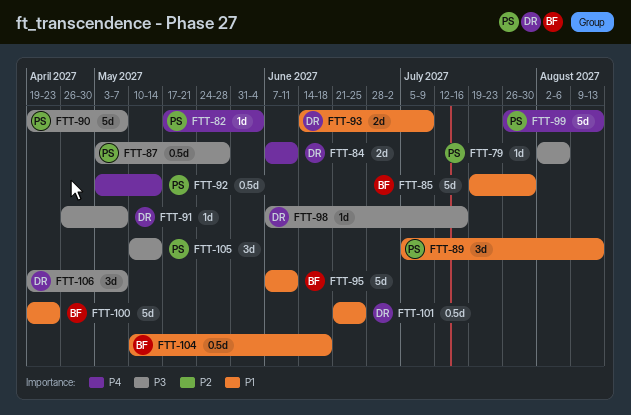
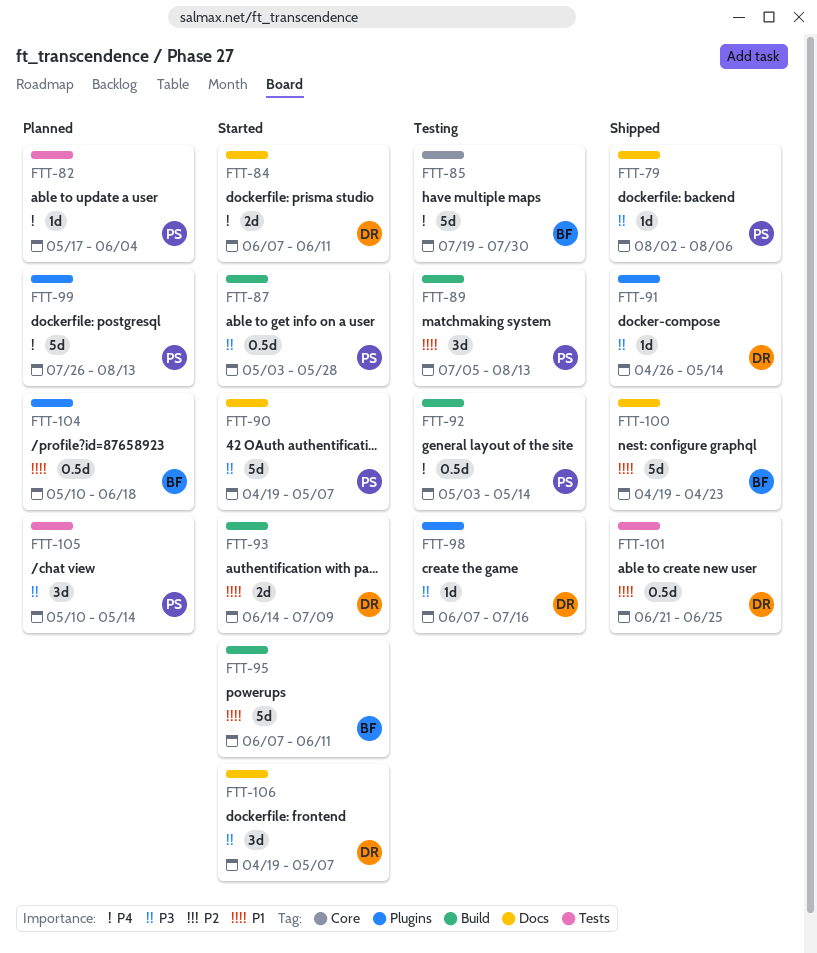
FTT-85, priority: P1 -> P4
FTT-91, due: May 7 -> May 14

